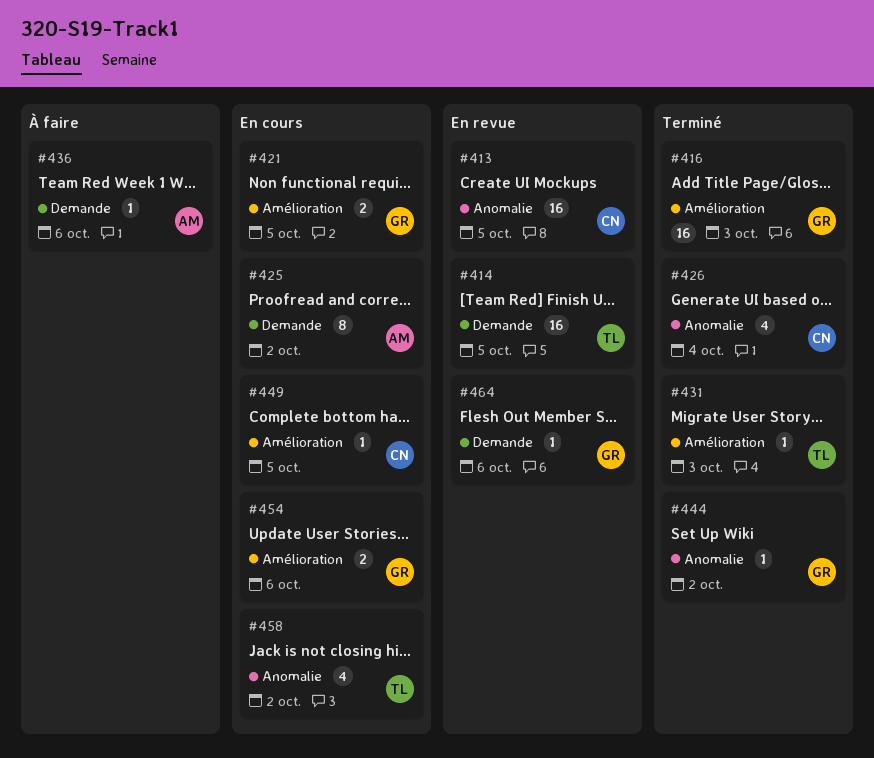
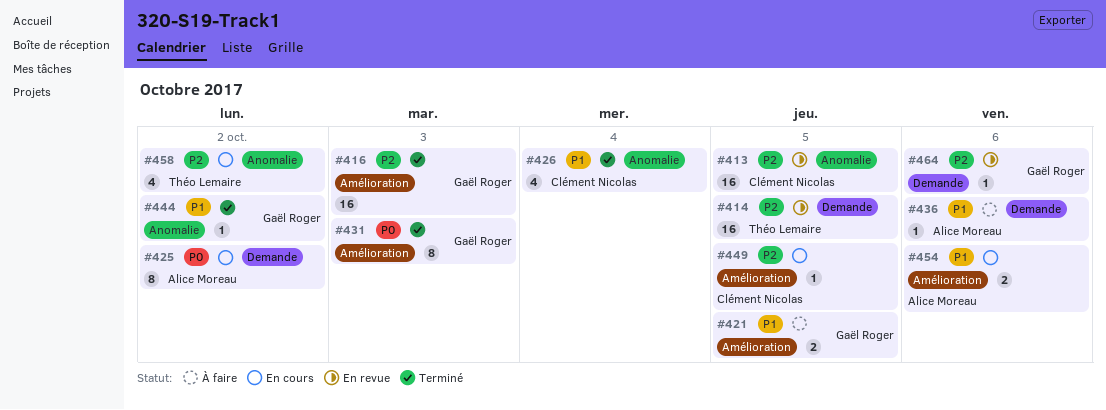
#421, status: En cours -> À faire
#431, owner: Théo Lemaire -> Gaël Roger
#431, estimate: 1 -> 8
#454, owner: Gaël Roger -> Alice Moreau

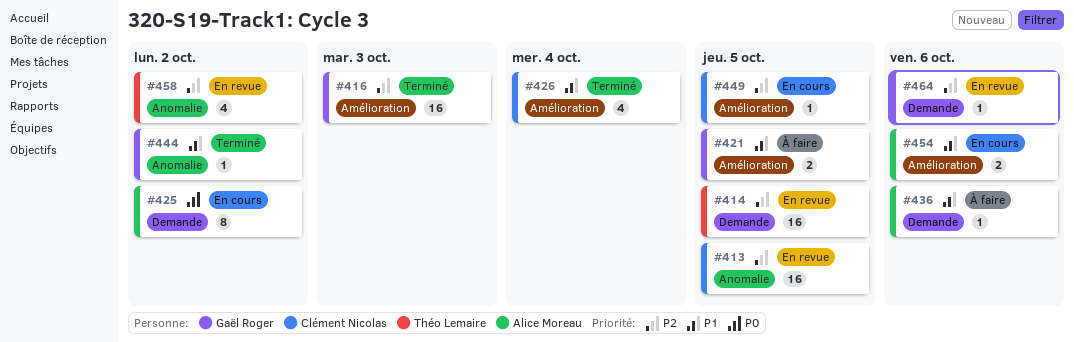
#426, label: Anomalie -> Amélioration
#431: present -> none
#458, status: En cours -> En revue

